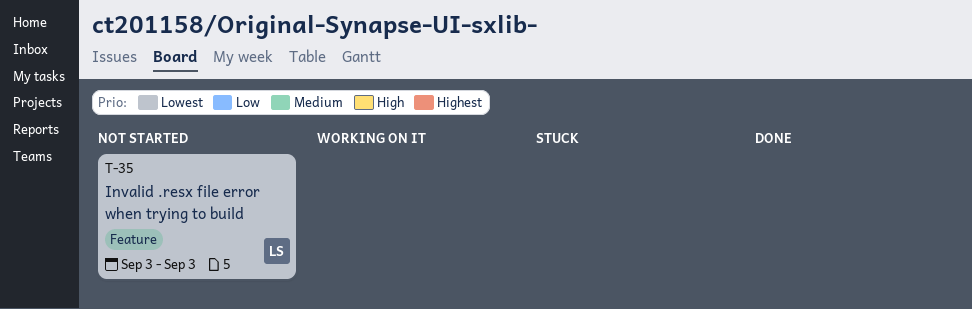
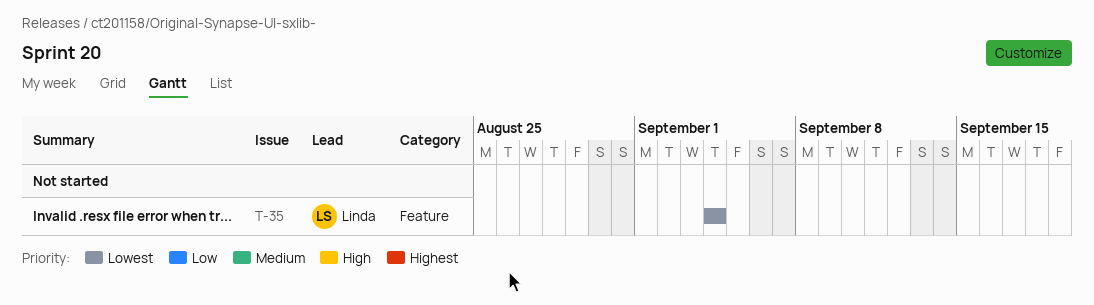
T-35, start: Sep 3 -> Sep 4
T-35, due: Sep 3 -> Sep 4

